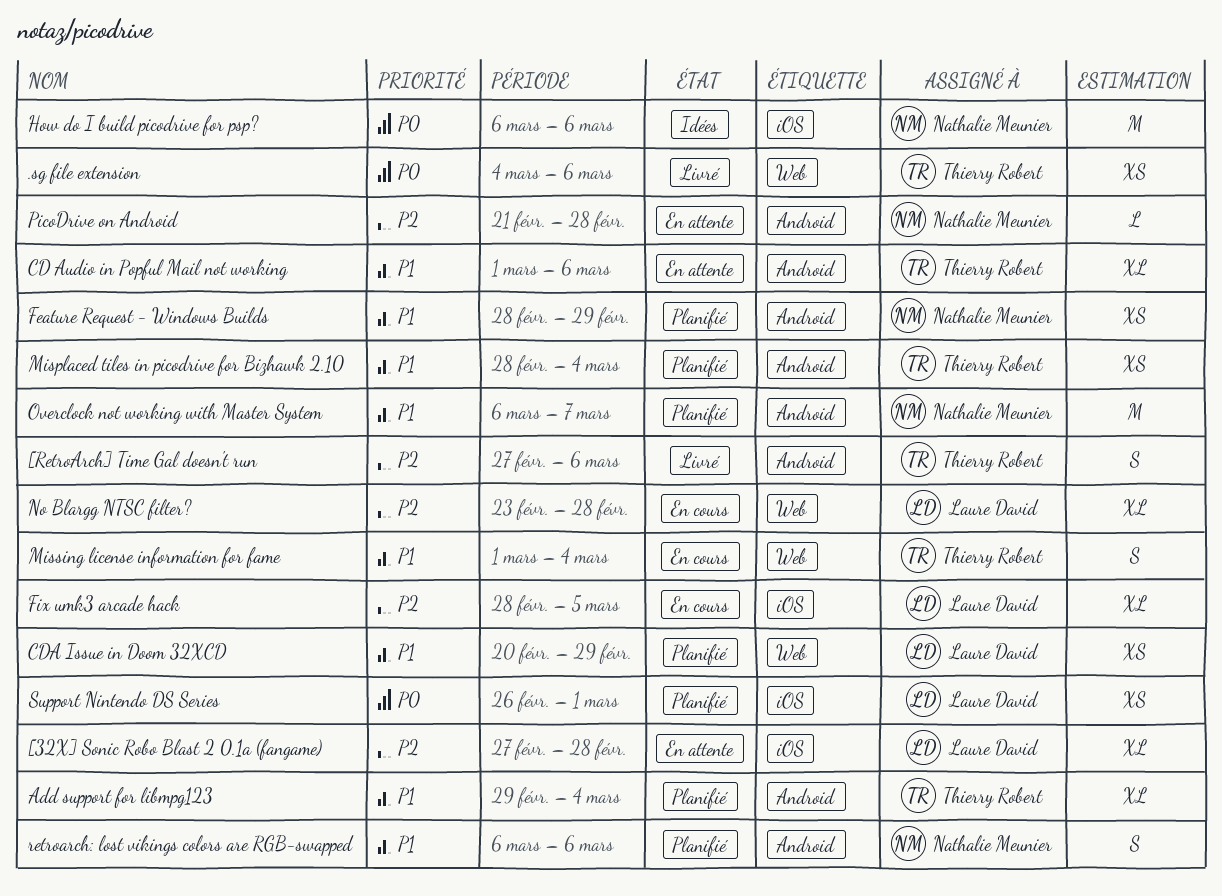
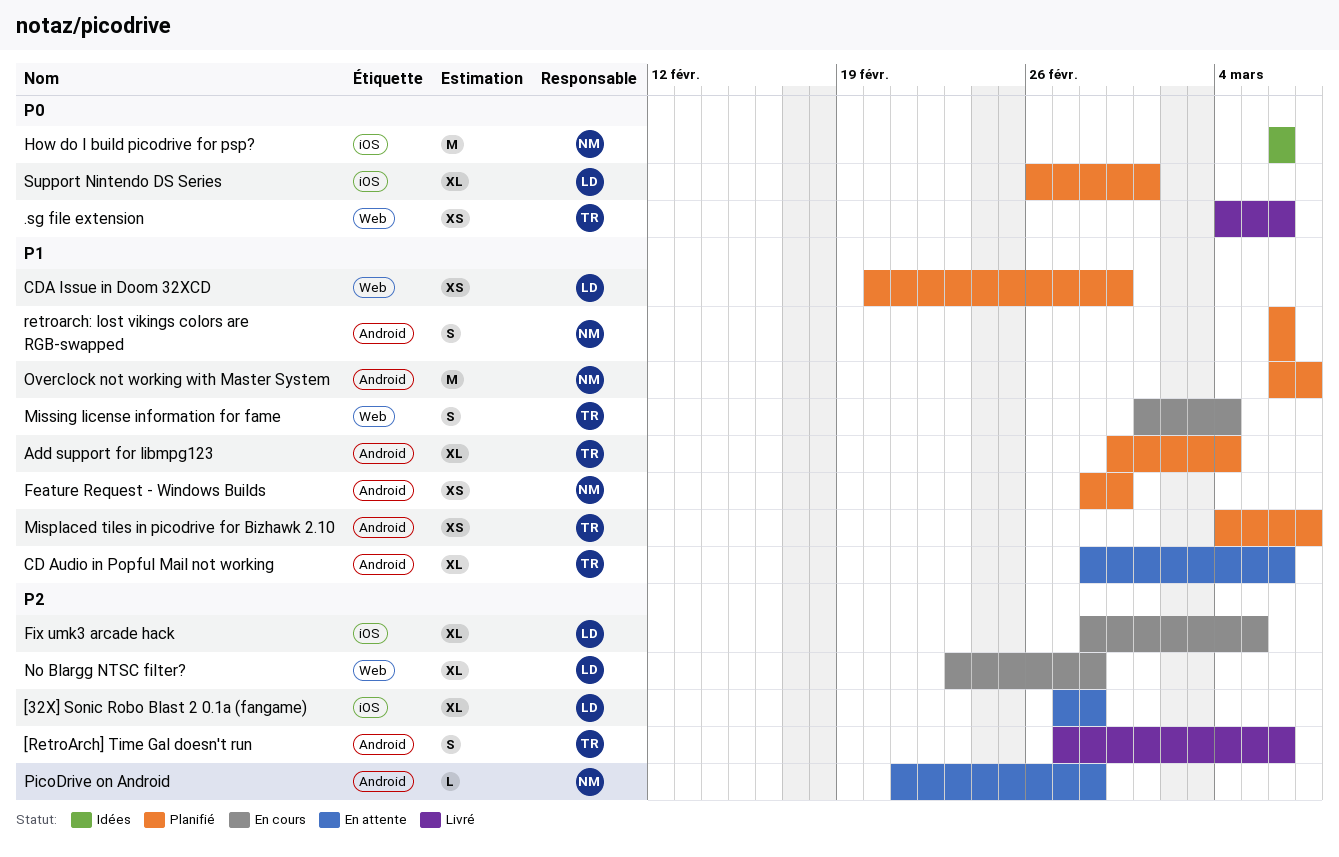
CD Audio in Popful Mail not working, start: Mar 1 -> Feb 28
Misplaced tiles in picodrive for Bizhawk 2.10, start: Feb 28 -> Mar 4
Misplaced tiles in picodrive for Bizhawk 2.10, due: Mar 4 -> Mar 7
Support Nintendo DS Series, estimate: XS -> XL

